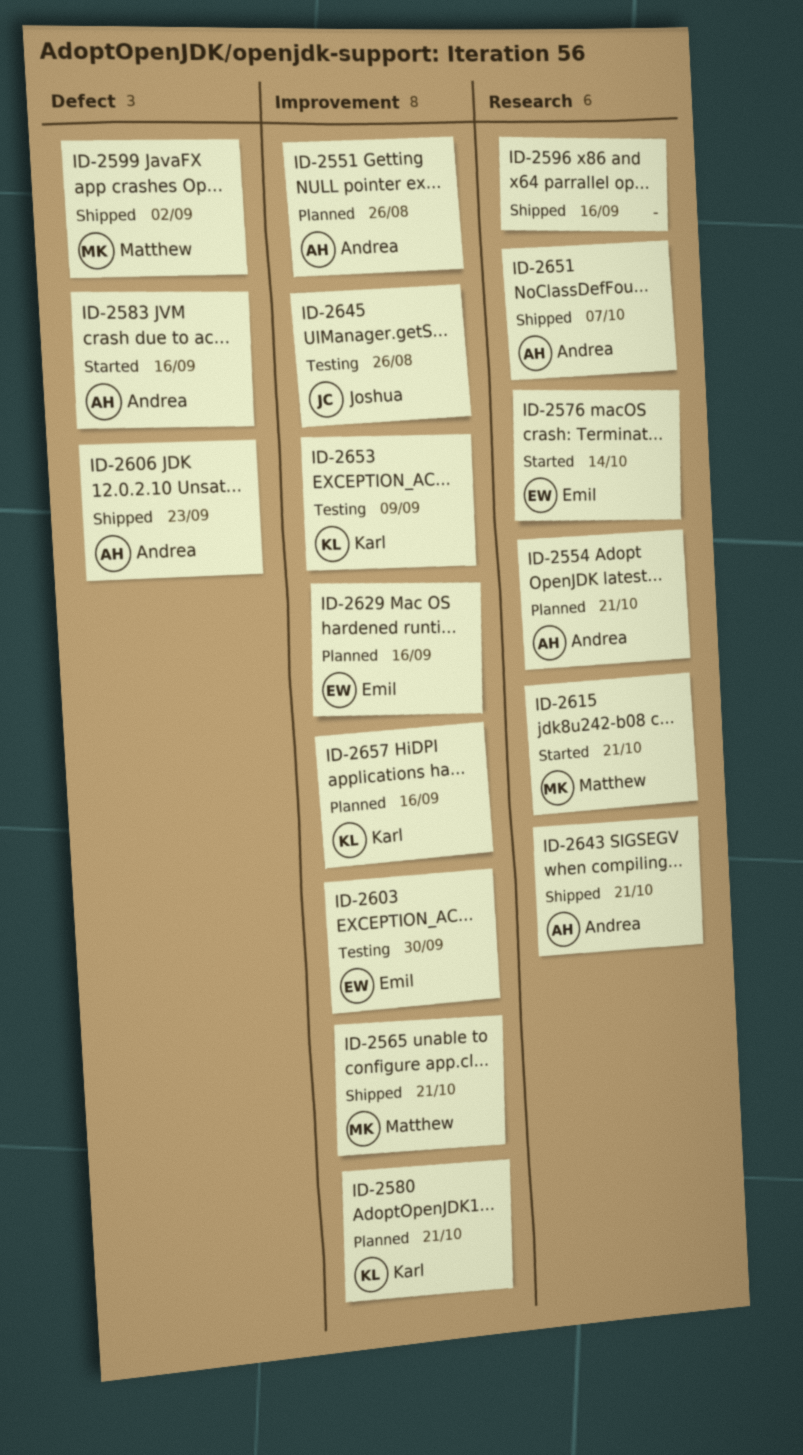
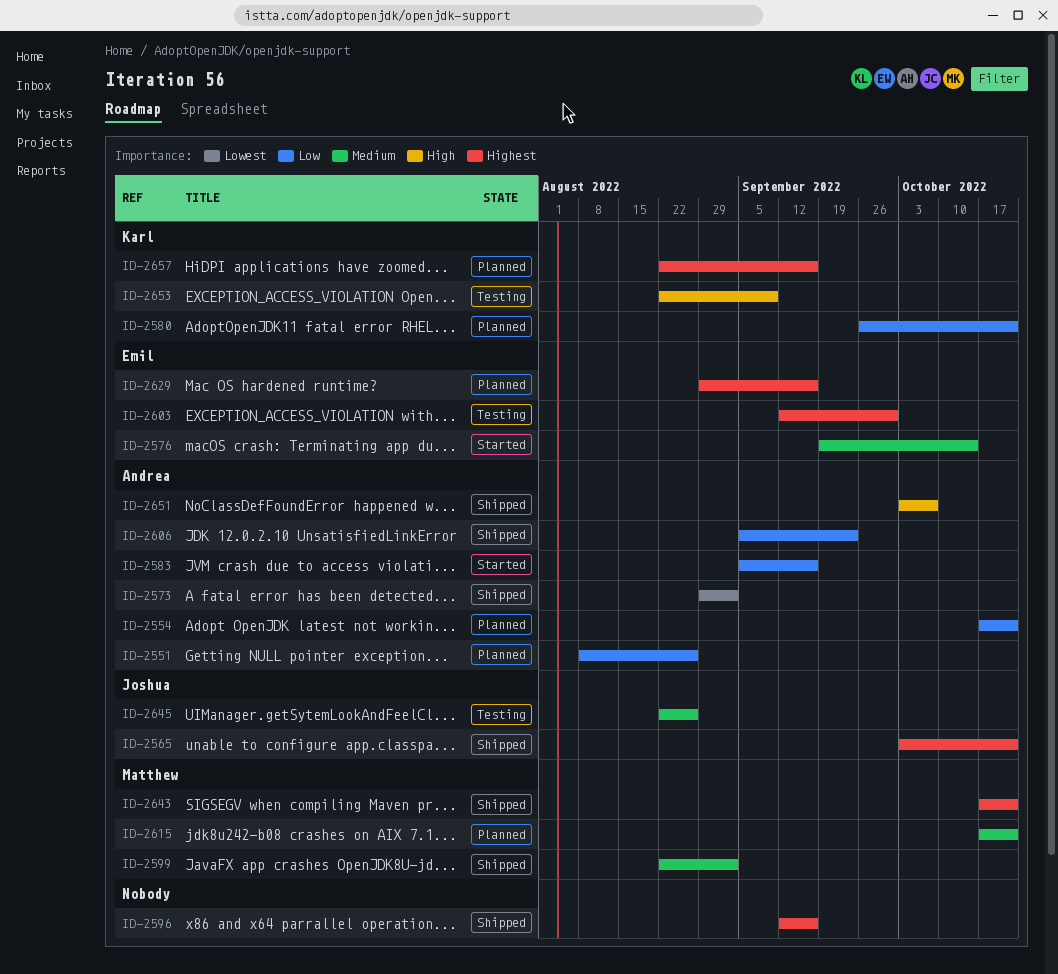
ID-2565, owner: Matthew -> Joshua
ID-2573: none -> present
ID-2615, status: Started -> Planned
ID-2643, owner: Andrea -> Matthew

